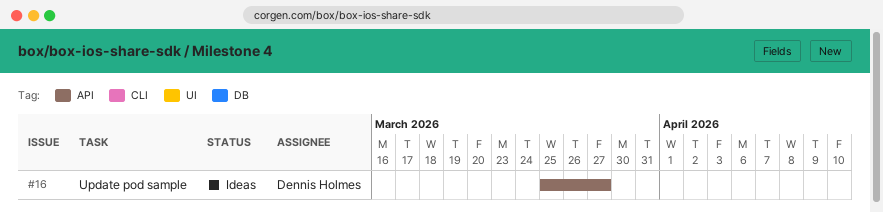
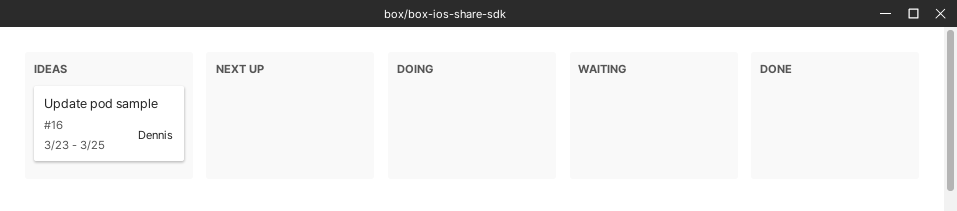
#16, start: Mar 25 -> Mar 23
#16, due: Mar 27 -> Mar 25

